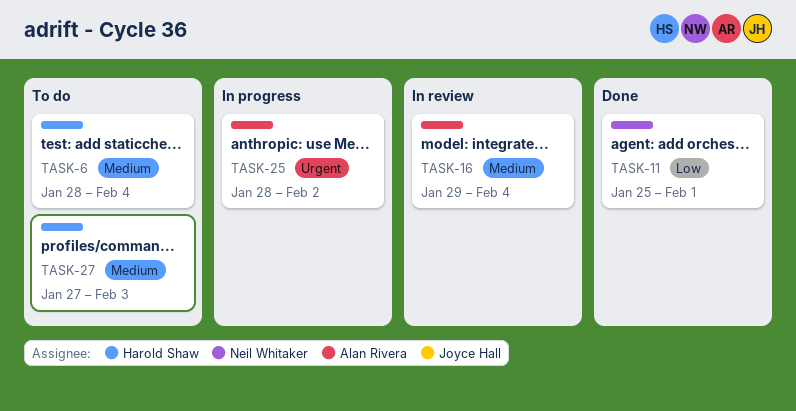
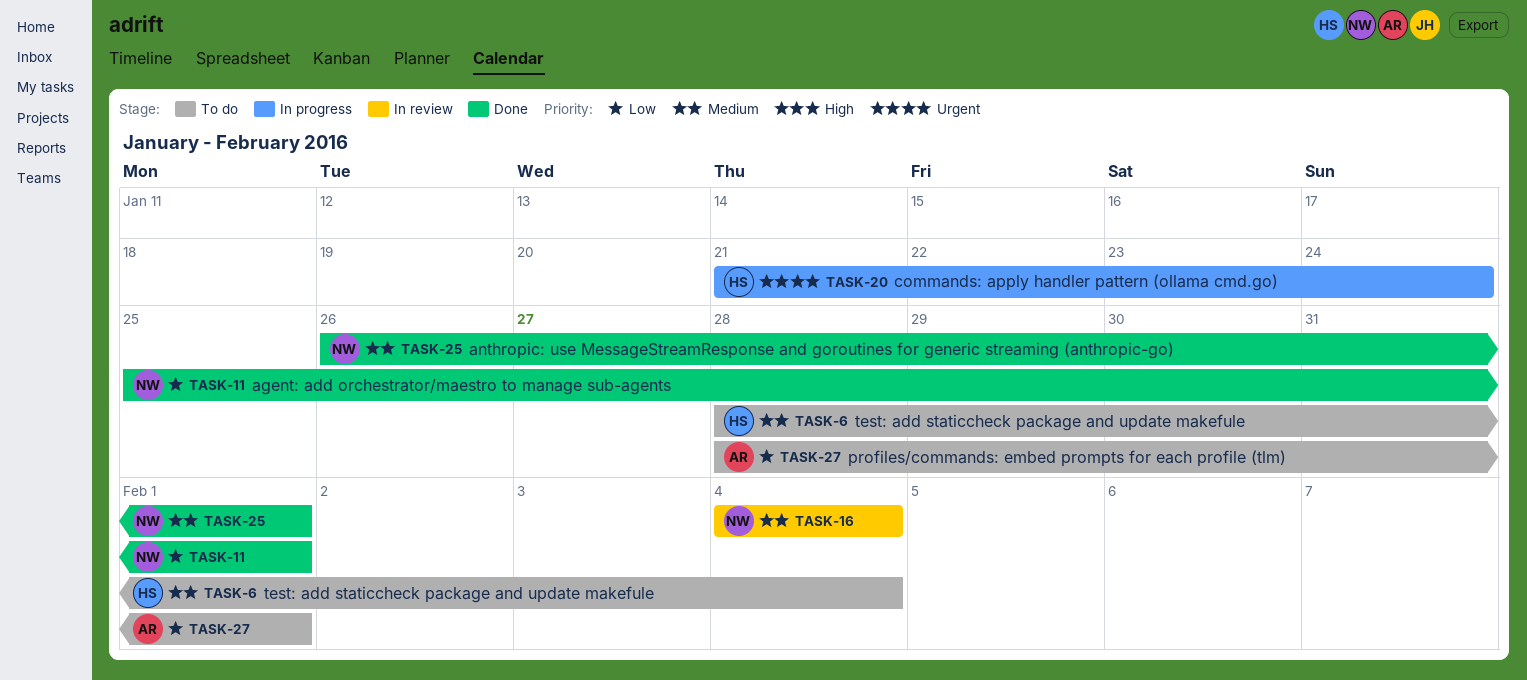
TASK-16, owner: Alan Rivera -> Neil Whitaker
TASK-16, start: Jan 29 -> Feb 4
TASK-20: none -> present
TASK-25, status: In progress -> Done
TASK-25, owner: Alan Rivera -> Neil Whitaker
TASK-25, priority: Urgent -> Medium
TASK-25, start: Jan 28 -> Jan 26
TASK-25, due: Feb 2 -> Feb 1
TASK-27, owner: Harold Shaw -> Alan Rivera
TASK-27, priority: Medium -> Low
TASK-27, start: Jan 27 -> Jan 28
TASK-27, due: Feb 3 -> Feb 1

